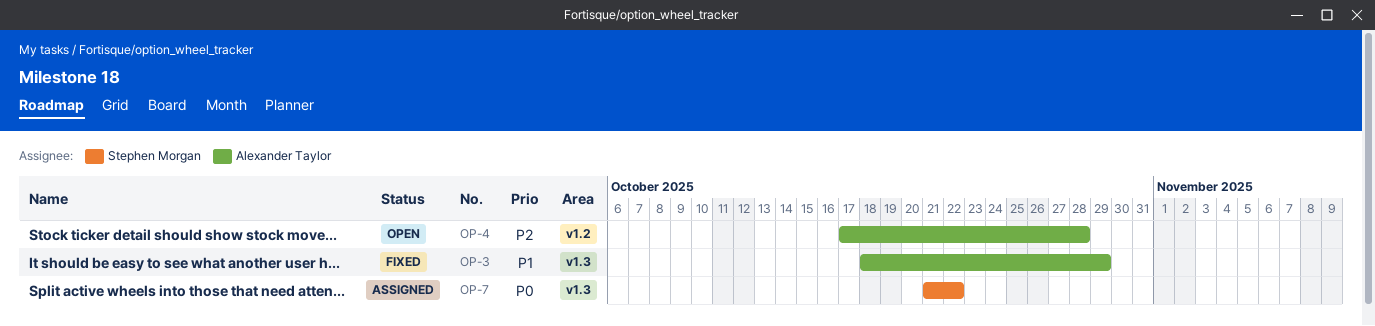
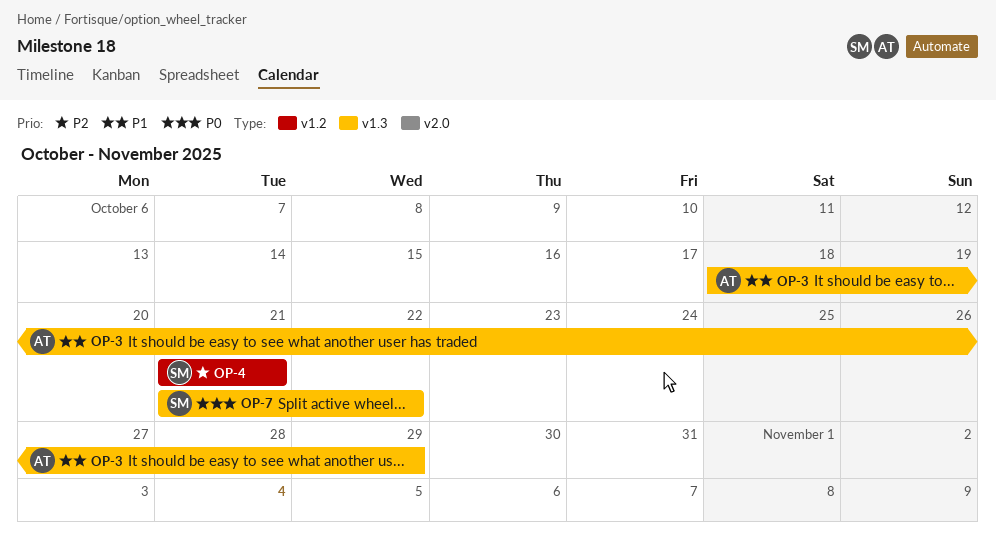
OP-4, owner: Alexander Taylor -> Stephen Morgan
OP-4, start: Oct 17 -> Oct 21
OP-4, due: Oct 28 -> Oct 21

